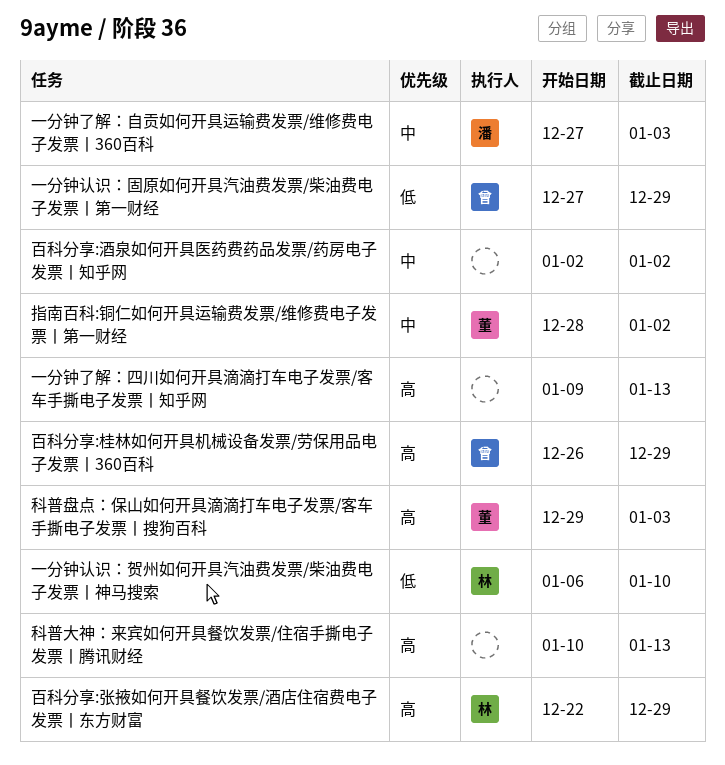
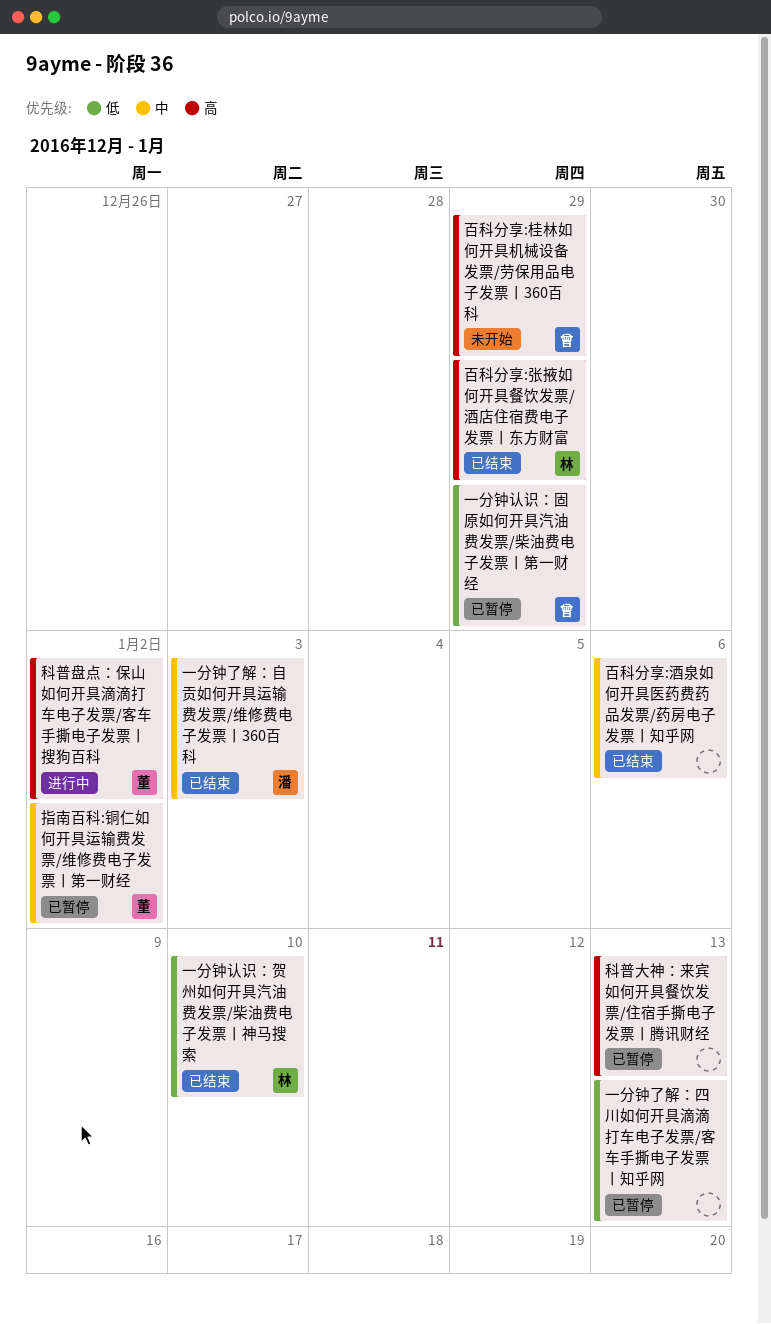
一分钟了解：四川如何开具滴滴打车电子发票/客车手撕电子发票丨知乎网, priority: 高 -> 低
百科分享:酒泉如何开具医药费药品发票/药房电子发票丨知乎网, due: Jan 2 -> Jan 6
科普盘点：保山如何开具滴滴打车电子发票/客车手撕电子发票丨搜狗百科, due: Jan 3 -> Jan 2

